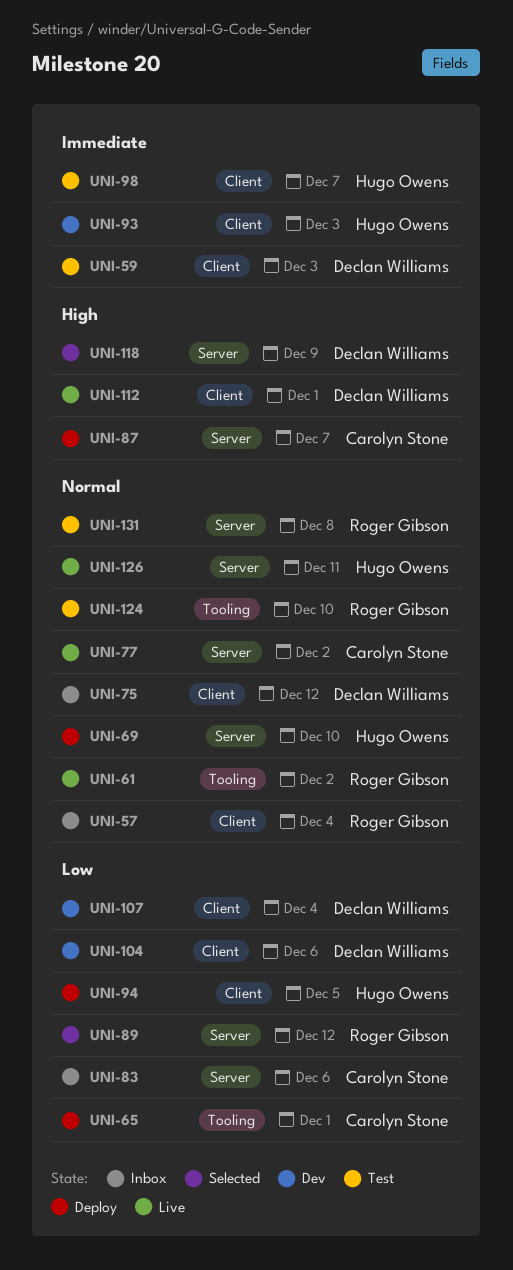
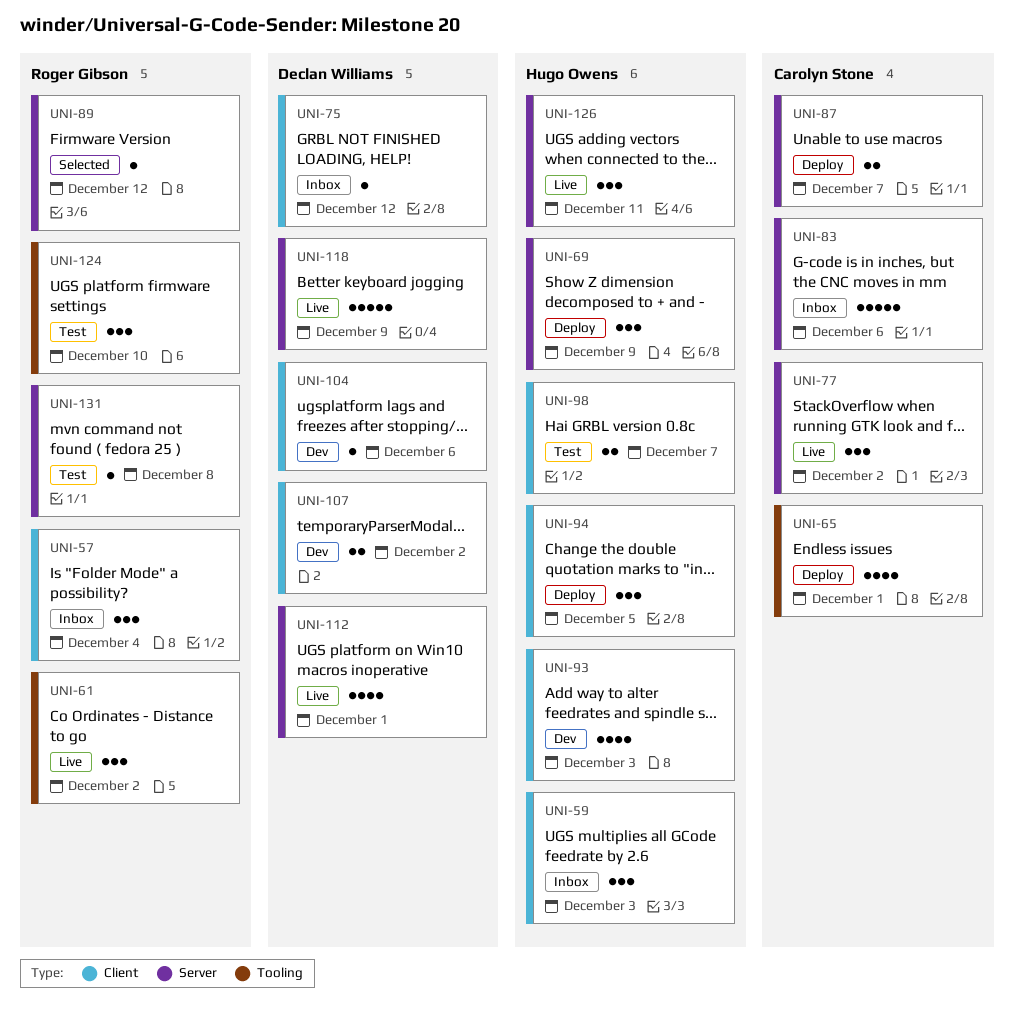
UNI-59, status: Test -> Inbox
UNI-59, owner: Declan Williams -> Hugo Owens
UNI-69, due: Dec 10 -> Dec 9
UNI-107, due: Dec 4 -> Dec 2
UNI-112, label: Client -> Server
UNI-118, status: Selected -> Live

